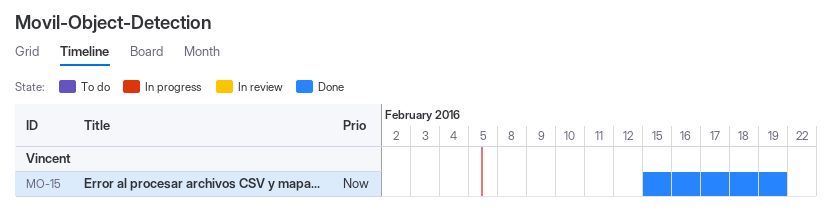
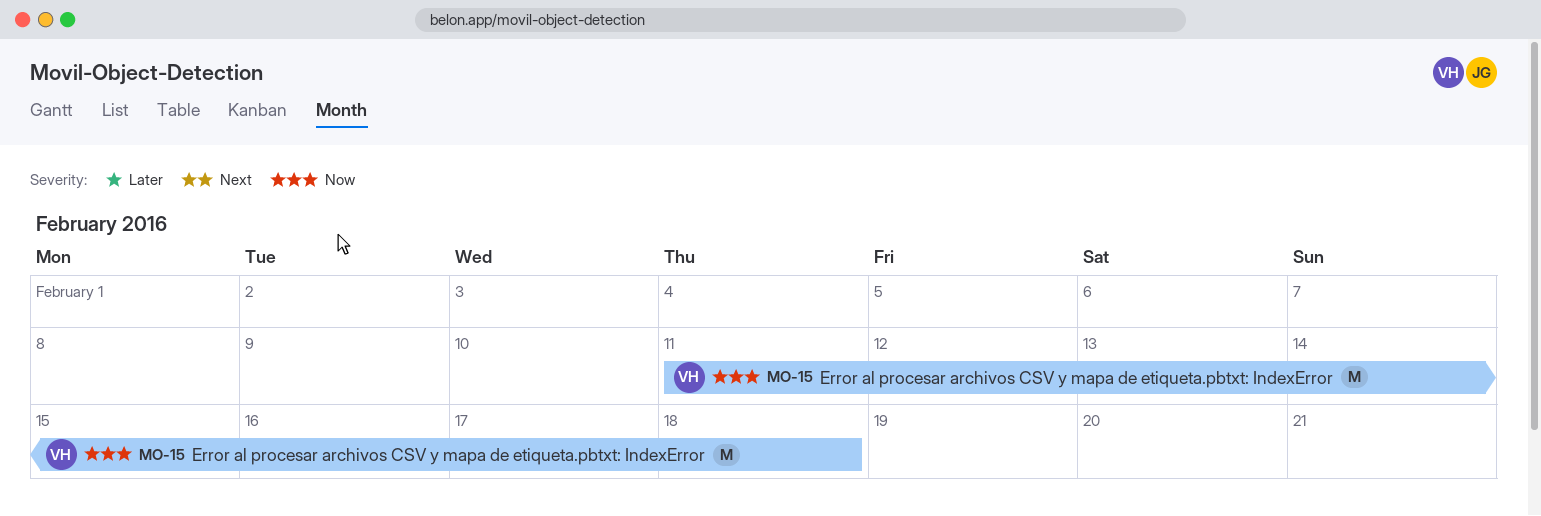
MO-15, start: Feb 15 -> Feb 11
MO-15, due: Feb 19 -> Feb 18

